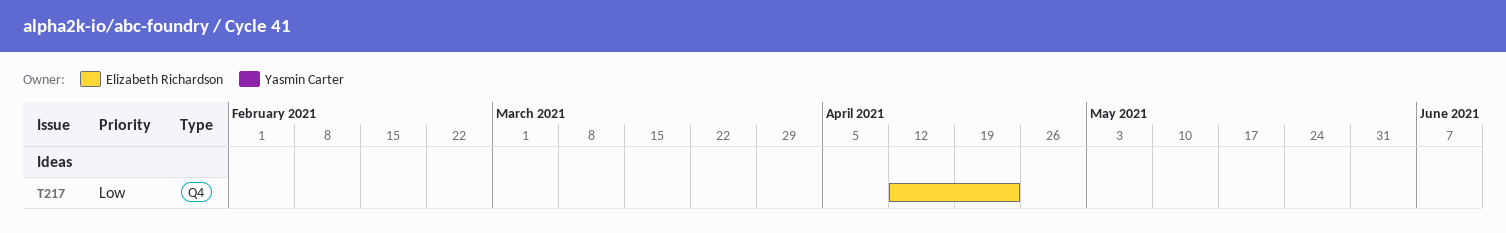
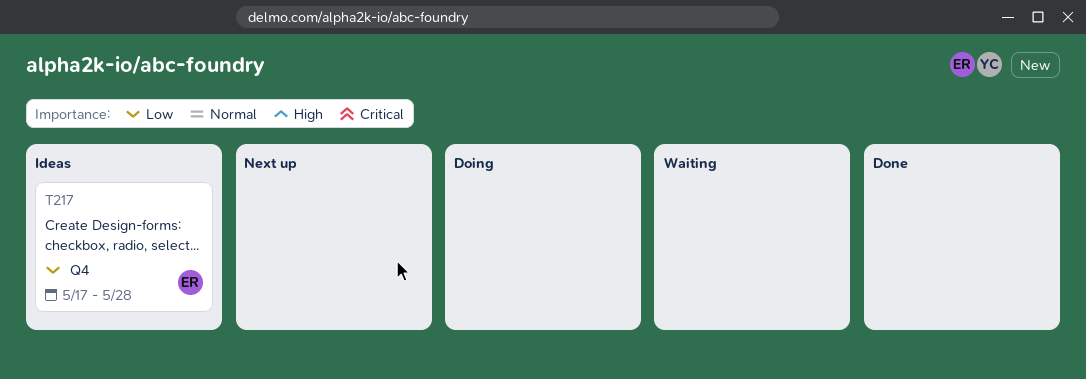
T217, start: Apr 12 -> May 17
T217, due: Apr 23 -> May 28

